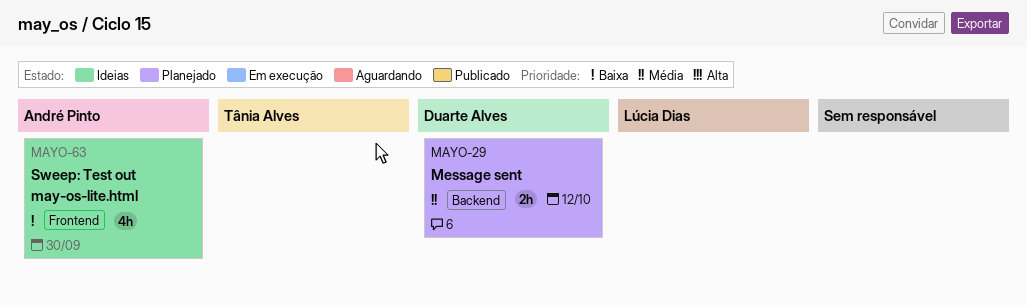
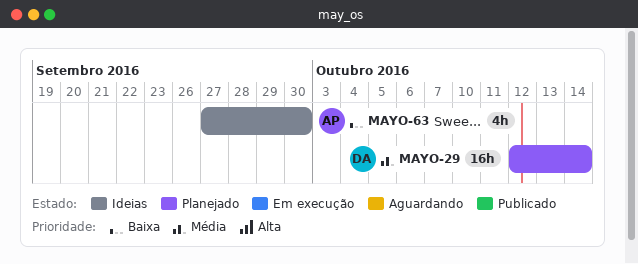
MAYO-29, estimate: 2h -> 16h
MAYO-29, due: Oct 12 -> Oct 14

